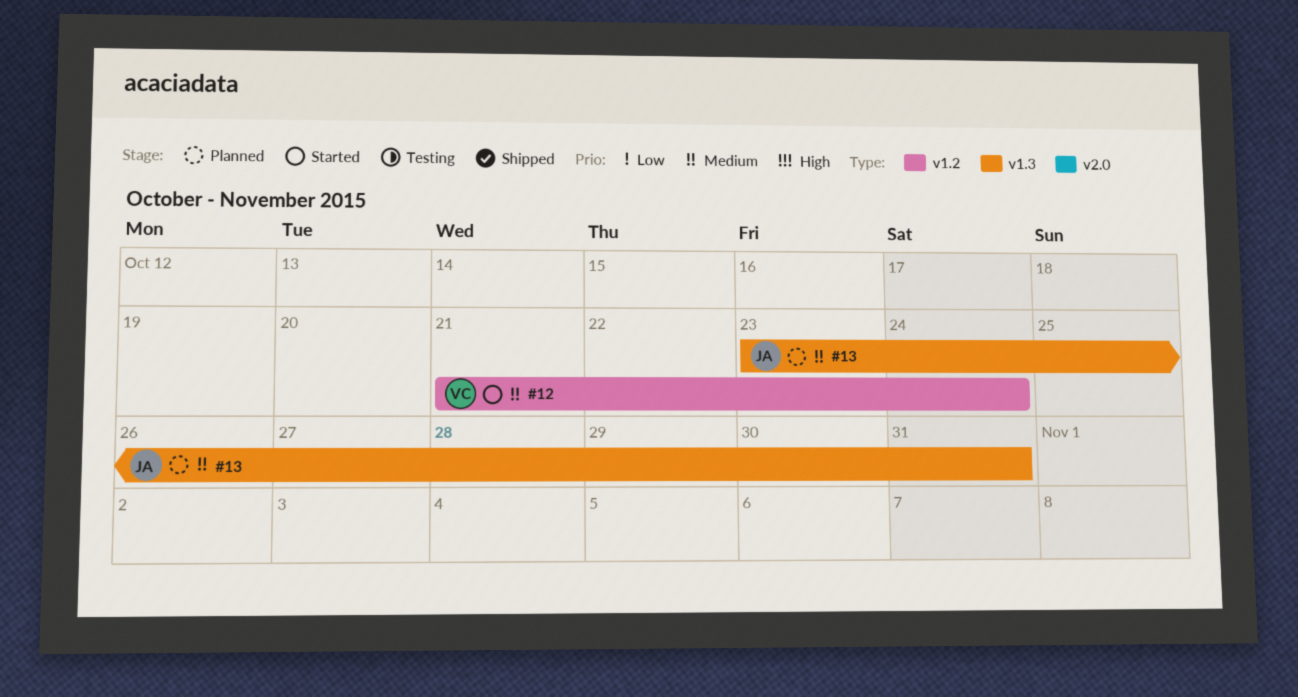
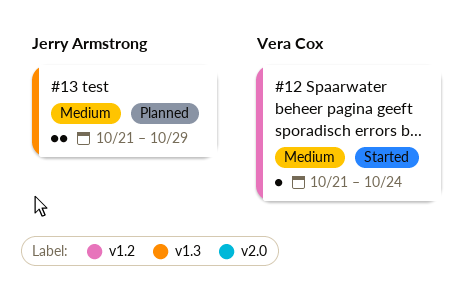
#13, start: Oct 23 -> Oct 21
#13, due: Oct 31 -> Oct 29

